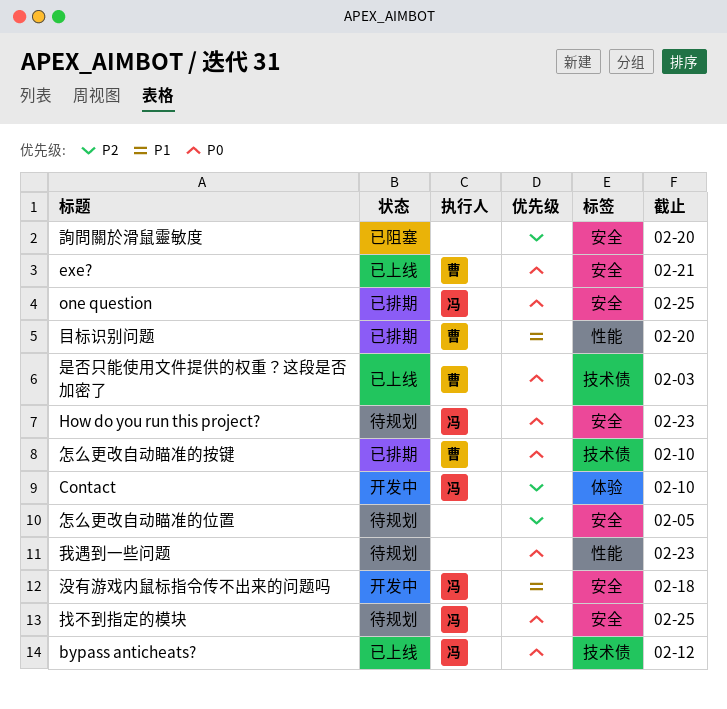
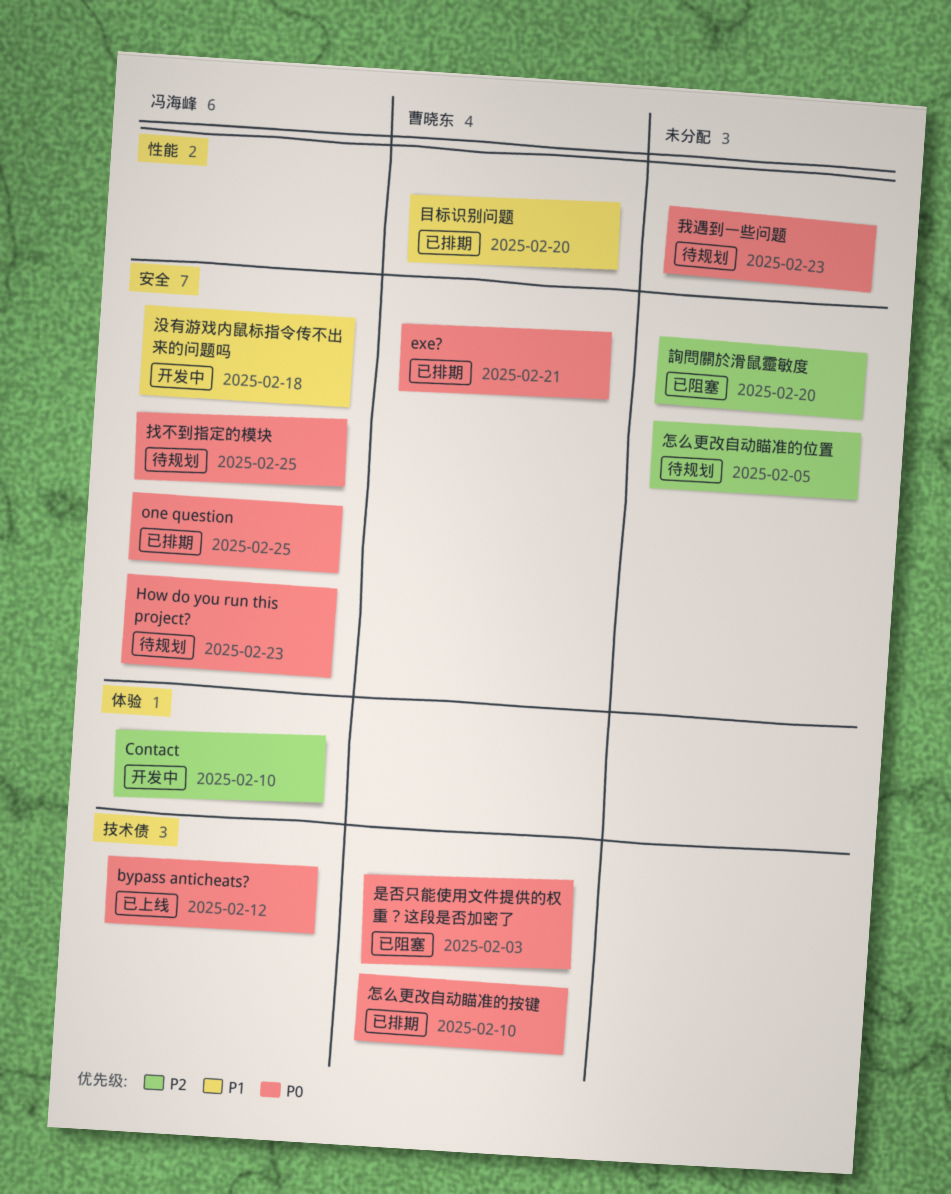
exe?, status: 已上线 -> 已排期
是否只能使用文件提供的权重？这段是否加密了, status: 已上线 -> 已阻塞

